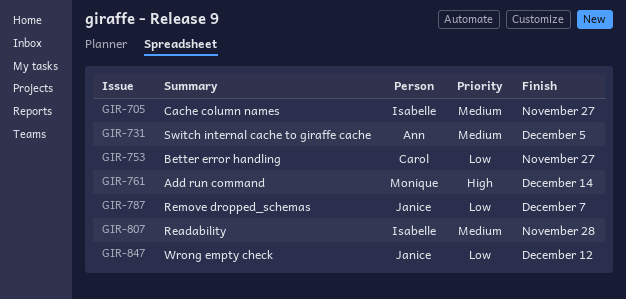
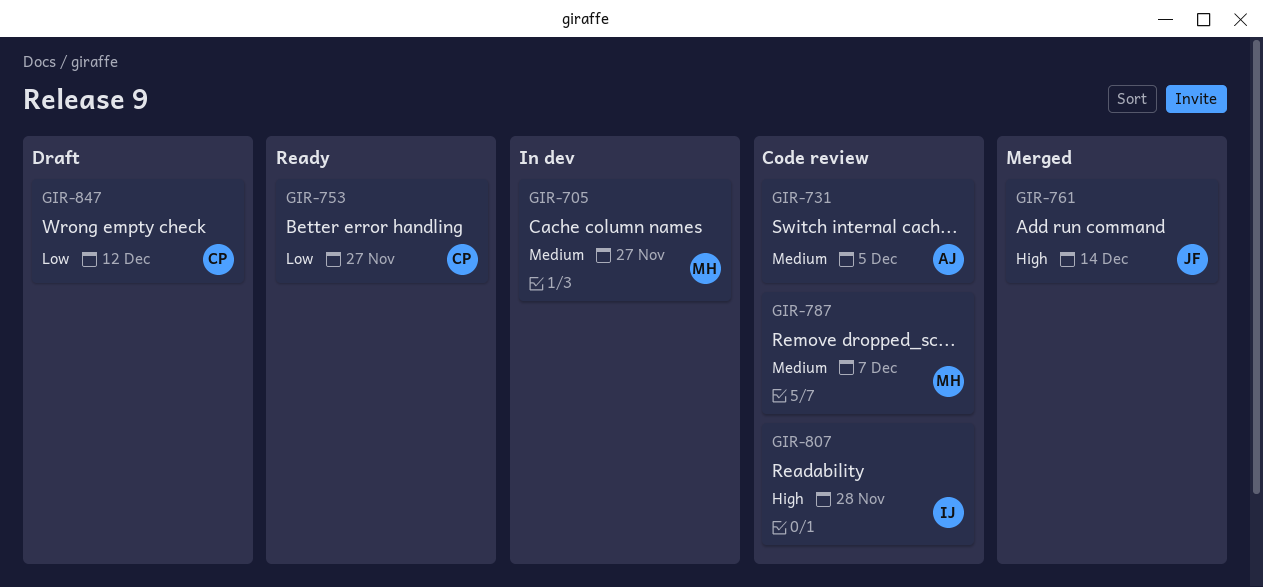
GIR-705, owner: Isabelle -> Monique
GIR-761, owner: Monique -> Janice
GIR-787, owner: Janice -> Monique
GIR-787, priority: Low -> Medium
GIR-807, priority: Medium -> High
GIR-847, owner: Janice -> Carol

